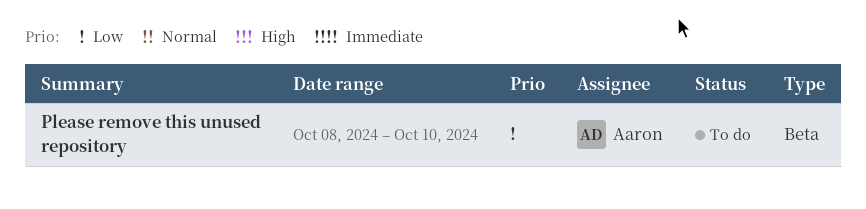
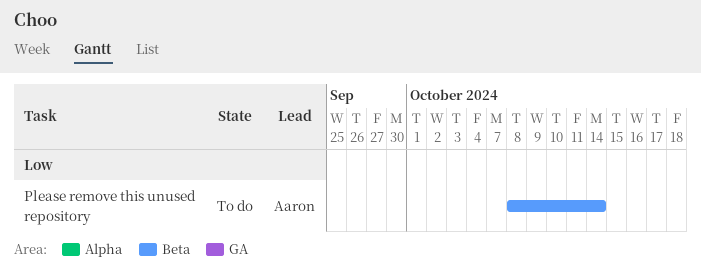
Please remove this unused repository, due: Oct 10 -> Oct 14

